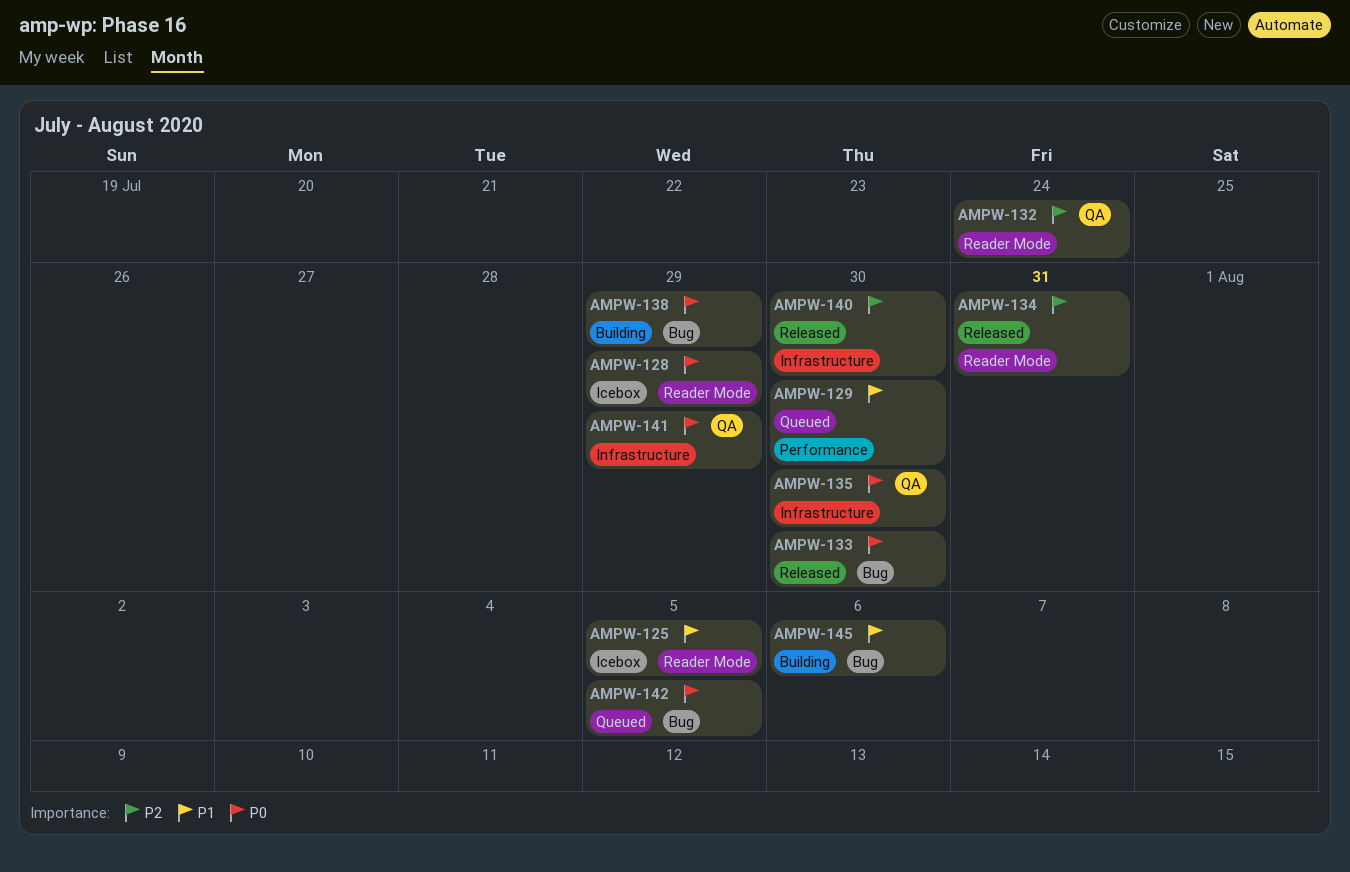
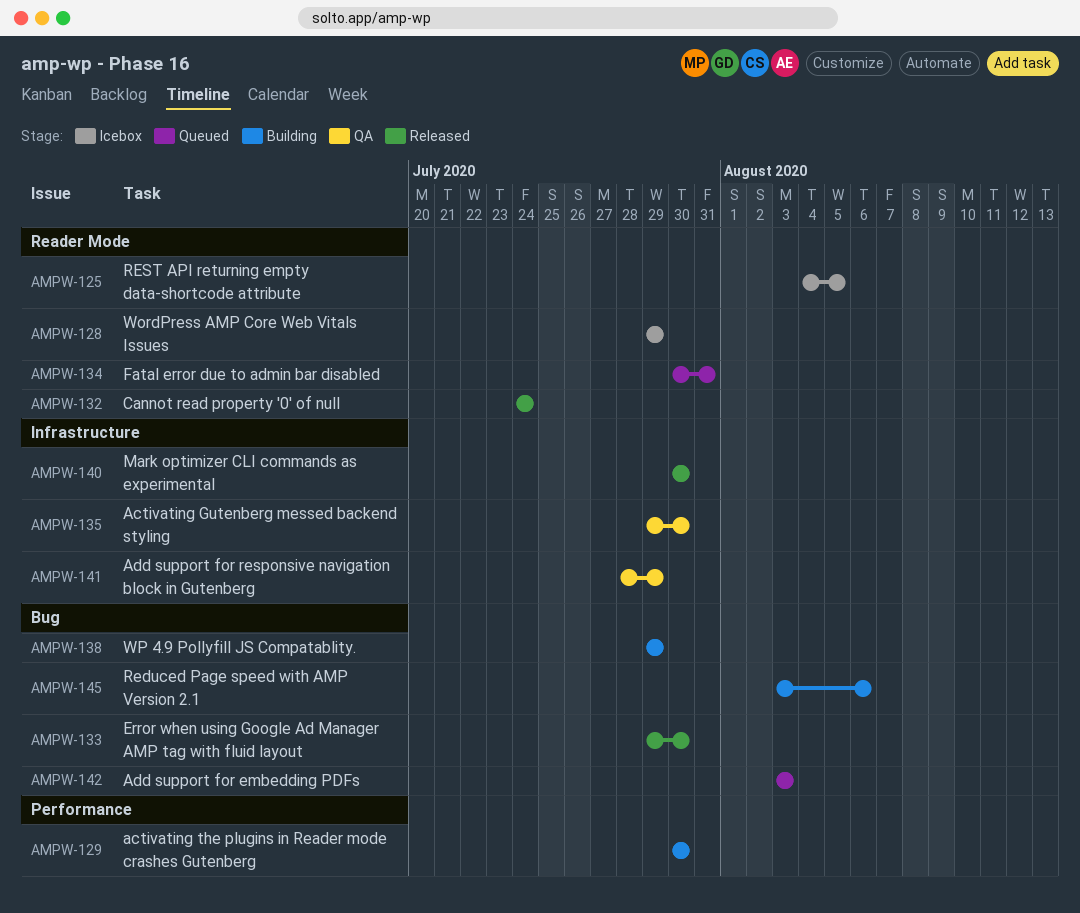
AMPW-129, status: Queued -> Building
AMPW-132, status: QA -> Released
AMPW-134, status: Released -> Queued
AMPW-142, due: Aug 5 -> Aug 3

